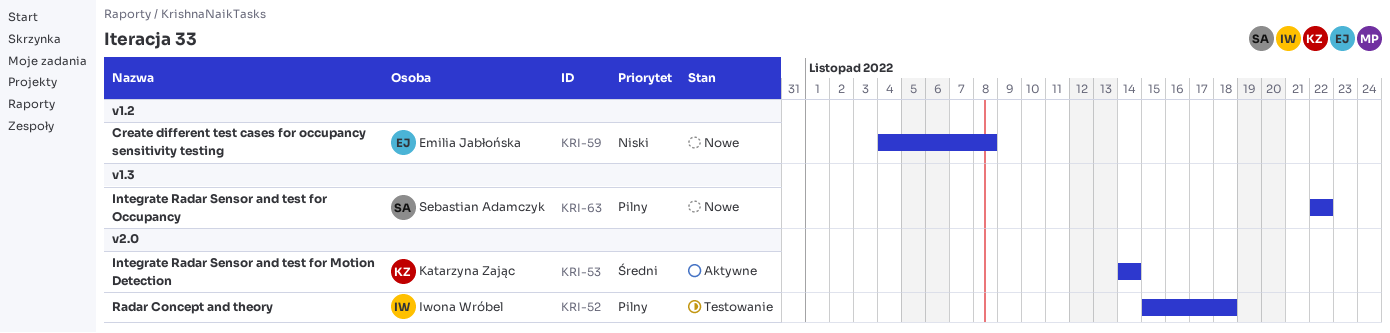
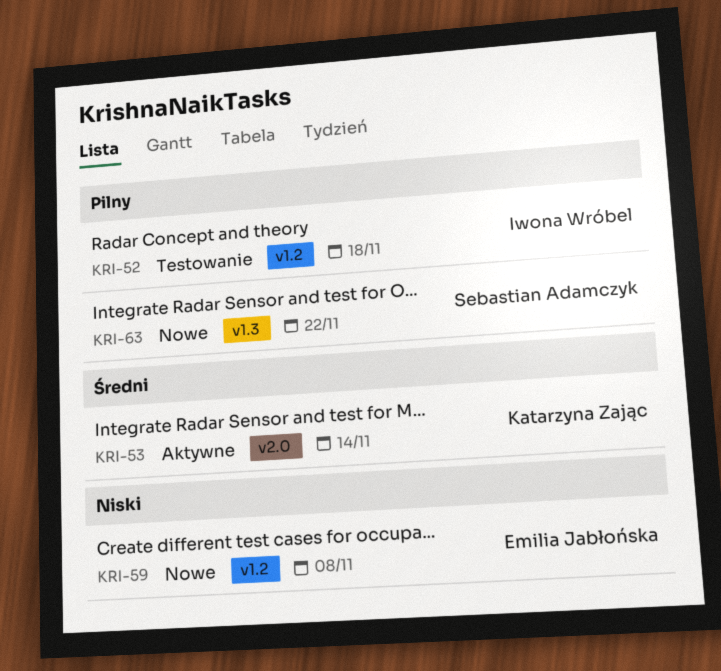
KRI-52, label: v2.0 -> v1.2

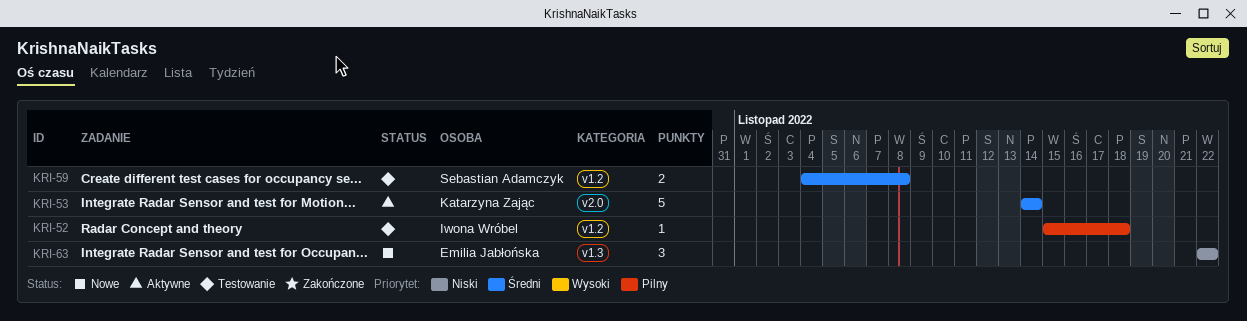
KRI-59, status: Nowe -> Testowanie
KRI-59, owner: Emilia Jabłońska -> Sebastian Adamczyk
KRI-59, priority: Niski -> Średni
KRI-63, owner: Sebastian Adamczyk -> Emilia Jabłońska
KRI-63, priority: Pilny -> Niski

